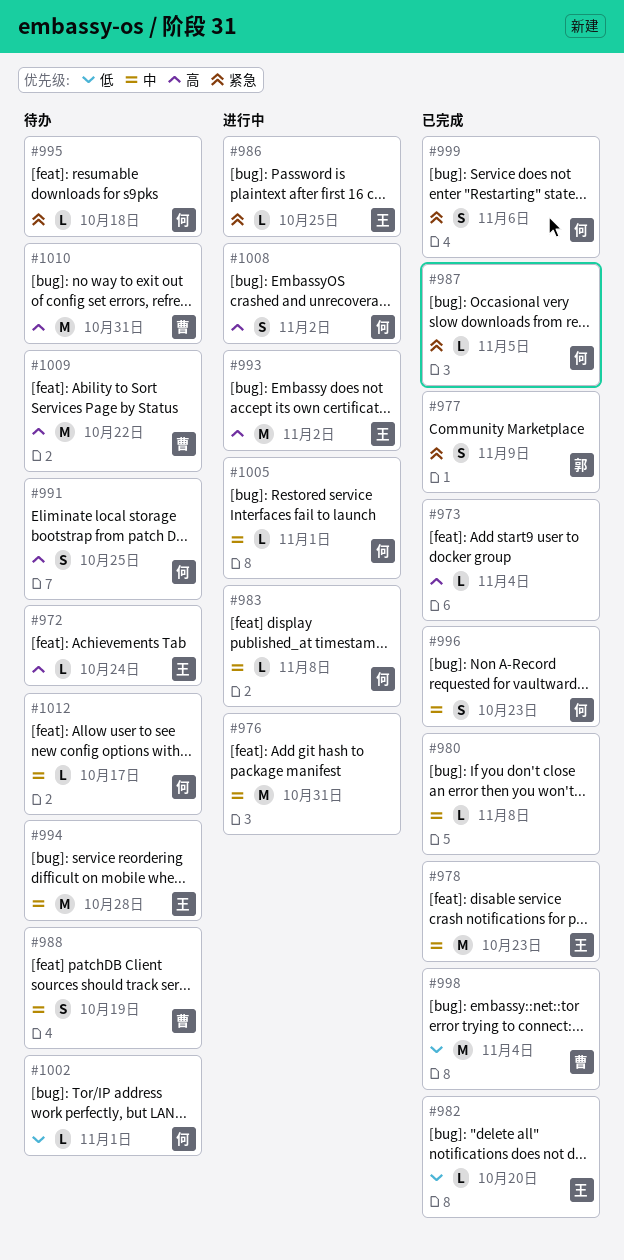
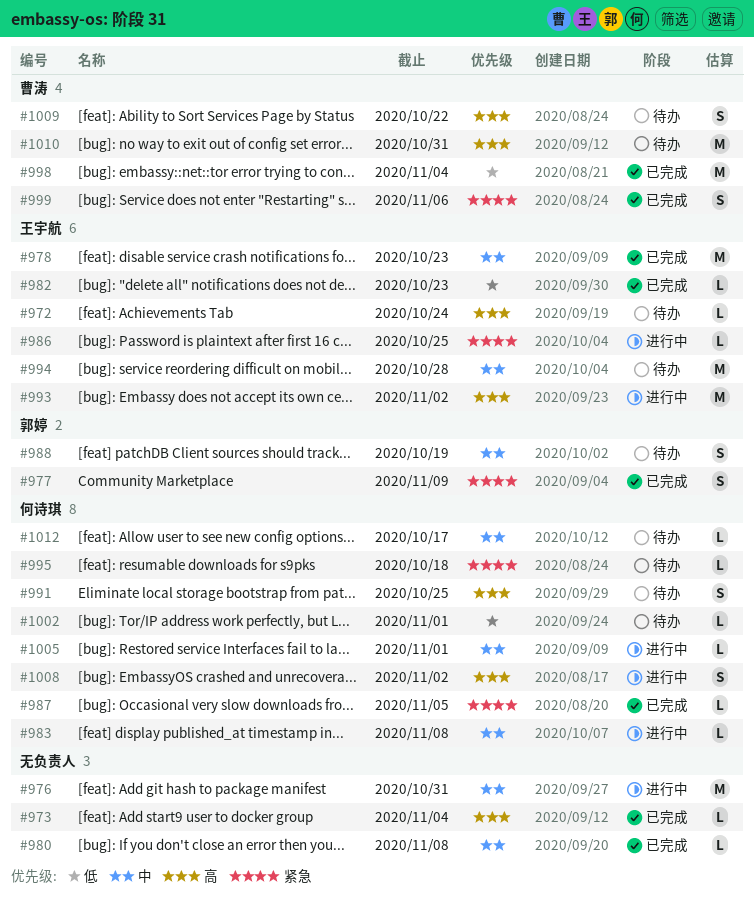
#982, due: Oct 20 -> Oct 23
#988, owner: 曹涛 -> 郭婷
#996: present -> none
#999, owner: 何诗琪 -> 曹涛
#1009, estimate: M -> S

